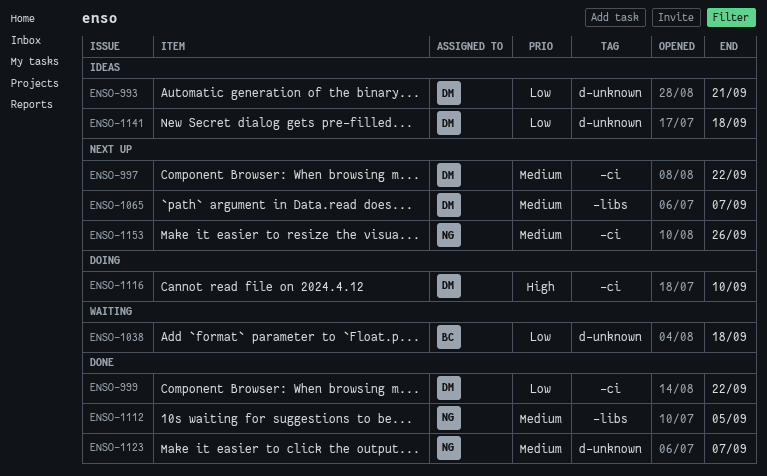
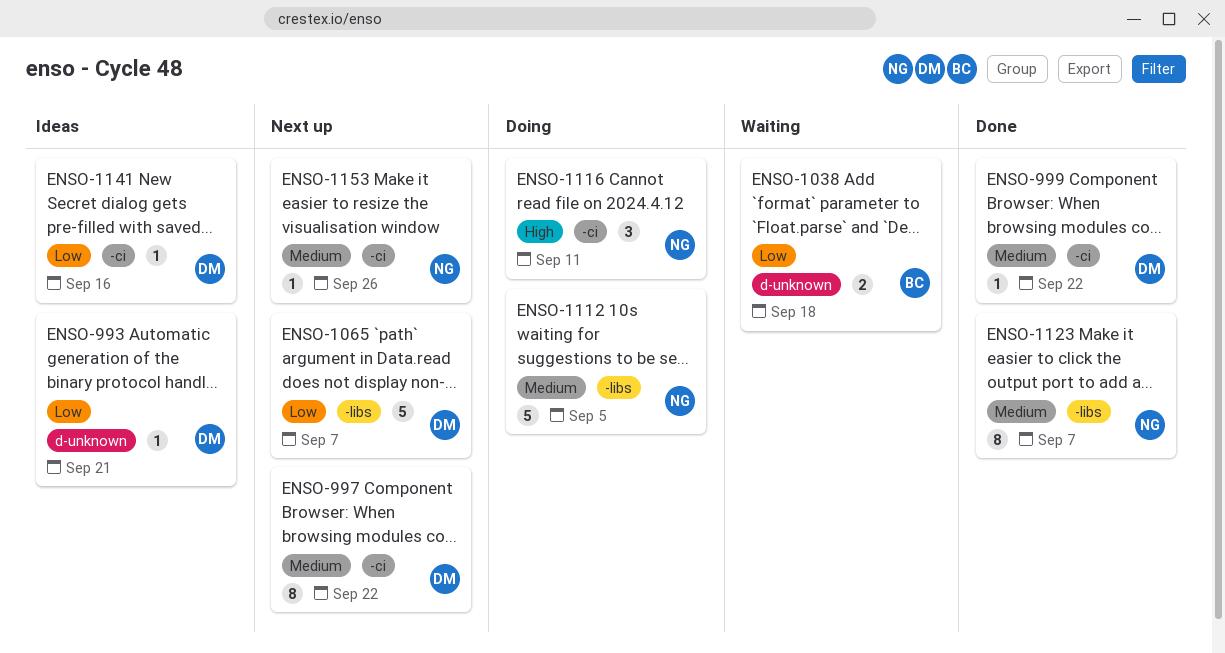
ENSO-999, priority: Low -> Medium
ENSO-1065, priority: Medium -> Low
ENSO-1112, status: Done -> Doing
ENSO-1116, owner: DM -> NG
ENSO-1116, due: Sep 10 -> Sep 11
ENSO-1123, label: d-unknown -> -libs
ENSO-1141, label: d-unknown -> -ci
ENSO-1141, due: Sep 18 -> Sep 16

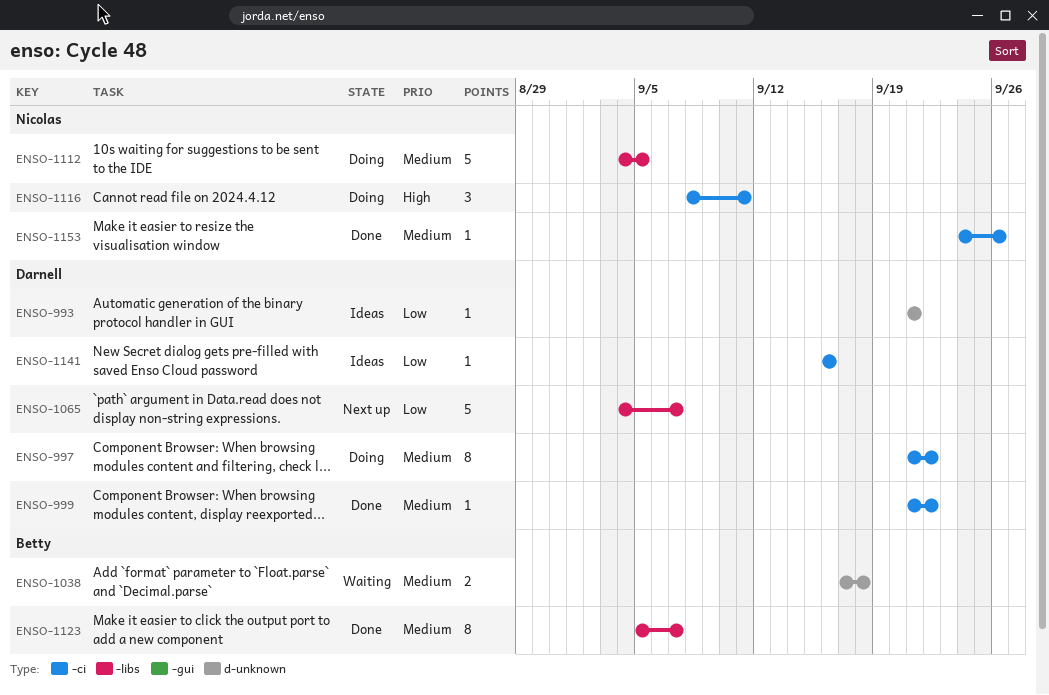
ENSO-997, status: Next up -> Doing
ENSO-1038, priority: Low -> Medium
ENSO-1123, owner: Nicolas -> Betty
ENSO-1153, status: Next up -> Done

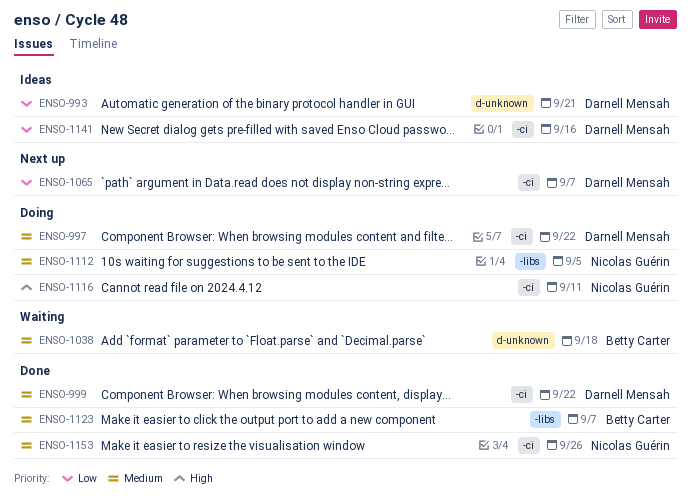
ENSO-1065, label: -libs -> -ci

